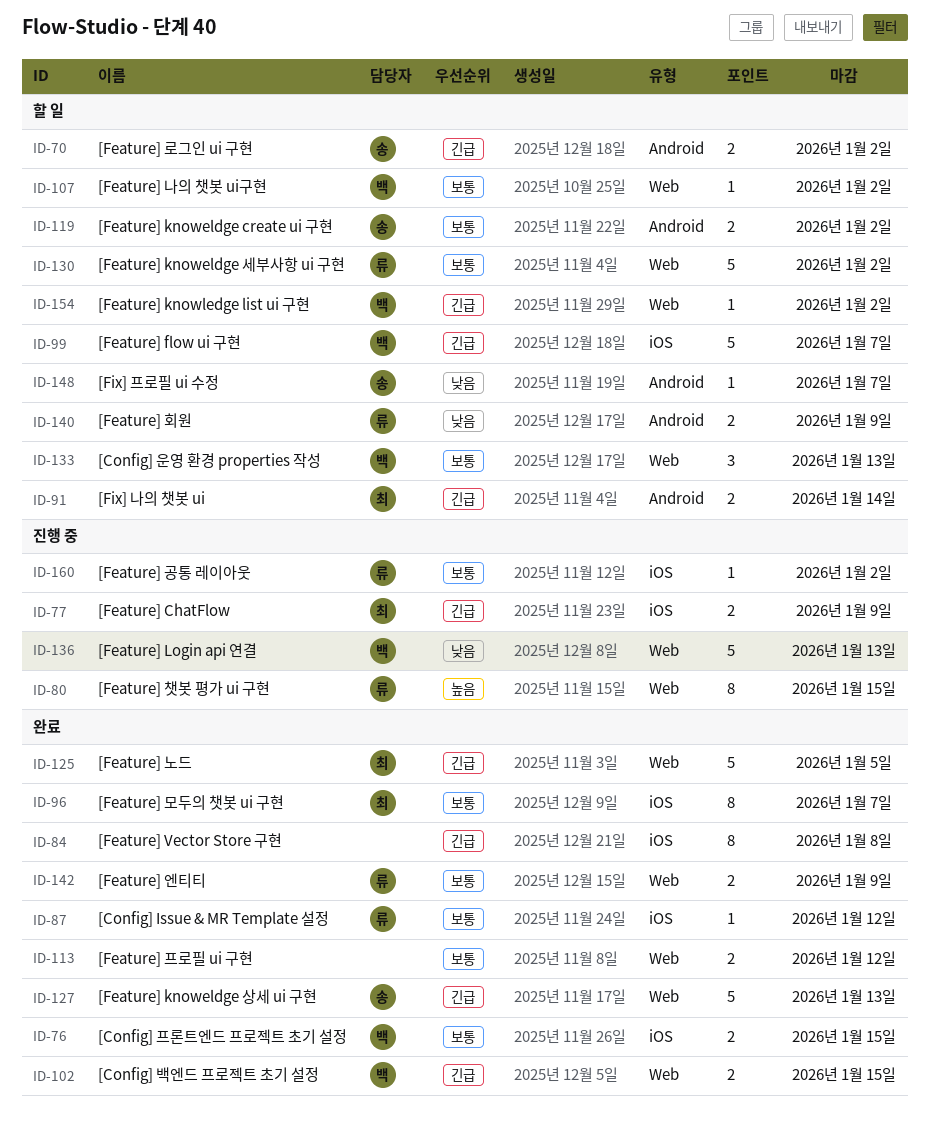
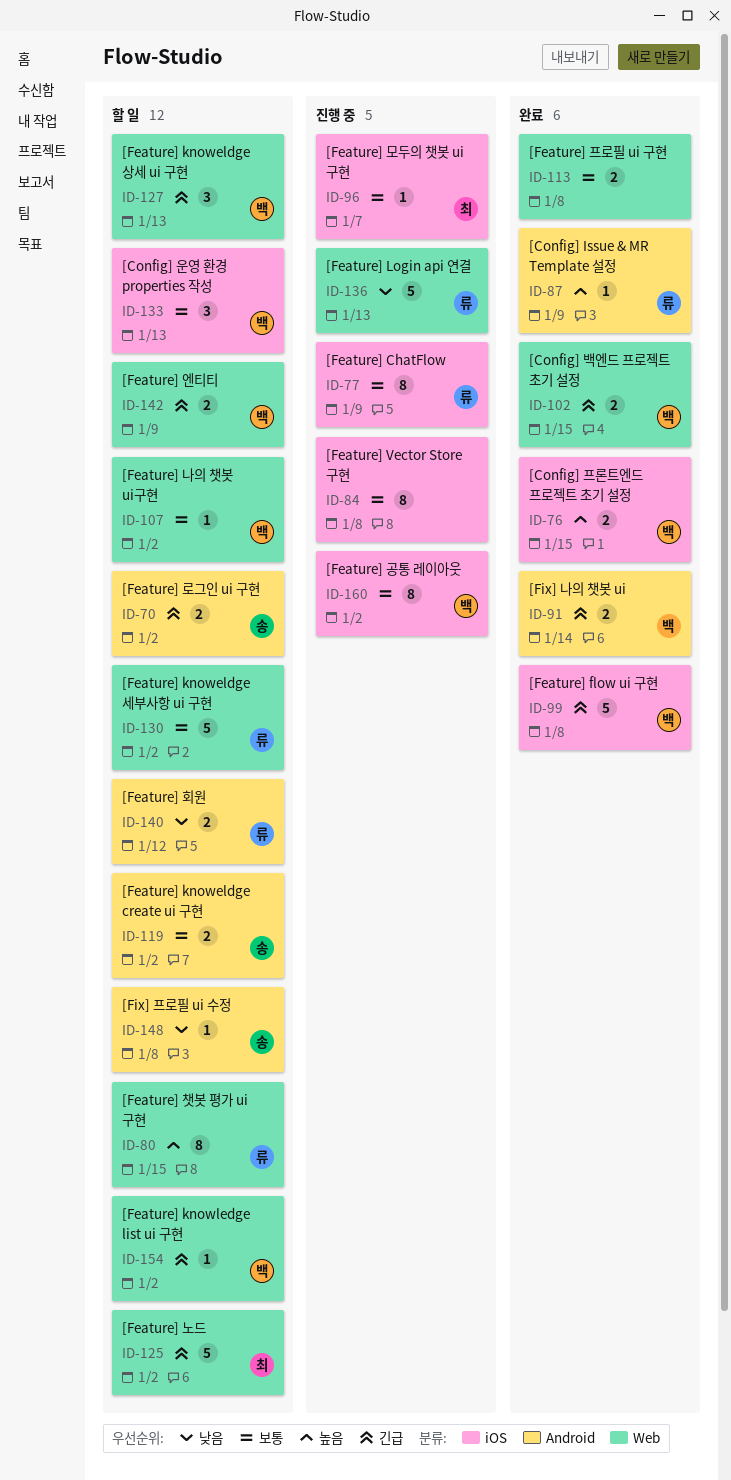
ID-76, priority: 보통 -> 높음
ID-77, owner: 최 -> 류
ID-77, priority: 긴급 -> 보통
ID-77, estimate: 2 -> 8
ID-80, status: 진행 중 -> 할 일
ID-84, status: 완료 -> 진행 중
ID-84, priority: 긴급 -> 보통
ID-87, priority: 보통 -> 높음
ID-87, label: iOS -> Android
ID-87, due: Jan 12 -> Jan 9
ID-91, status: 할 일 -> 완료
ID-91, owner: 최 -> 백
ID-96, status: 완료 -> 진행 중
ID-96, estimate: 8 -> 1
ID-99, status: 할 일 -> 완료
ID-99, due: Jan 7 -> Jan 8
ID-113, due: Jan 12 -> Jan 8
ID-125, status: 완료 -> 할 일
ID-125, due: Jan 5 -> Jan 2
ID-127, status: 완료 -> 할 일
ID-127, owner: 송 -> 백
ID-127, estimate: 5 -> 3
ID-133, label: Web -> iOS
ID-136, owner: 백 -> 류
ID-140, due: Jan 9 -> Jan 12
ID-142, status: 완료 -> 할 일
ID-142, owner: 류 -> 백
ID-142, priority: 보통 -> 긴급
ID-148, due: Jan 7 -> Jan 8
ID-160, owner: 류 -> 백
ID-160, estimate: 1 -> 8

